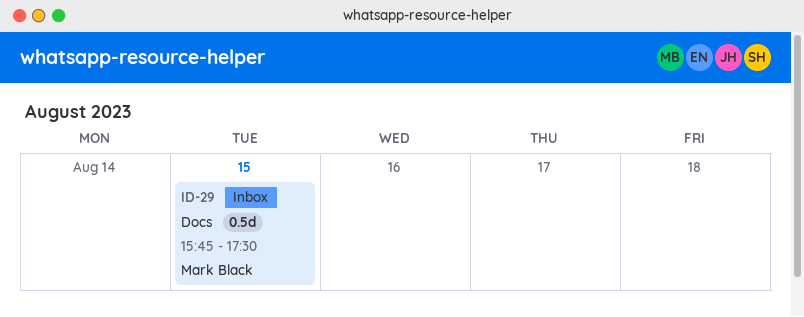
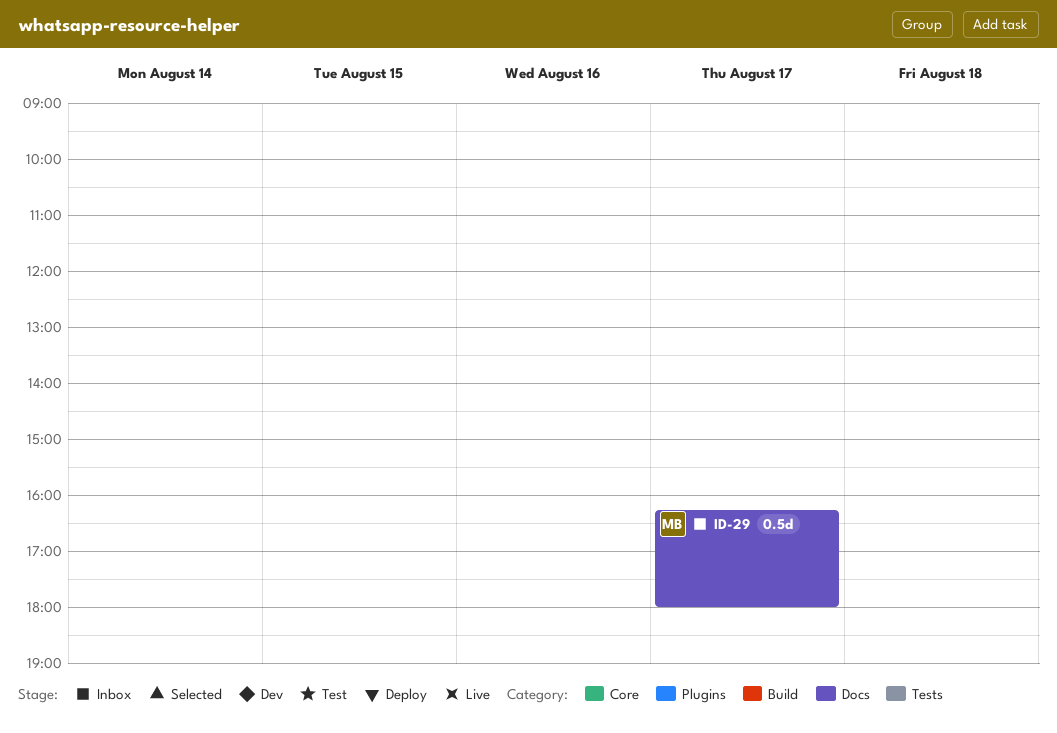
ID-29, day: Aug 15 -> Aug 17
ID-29, begins: 15:45 -> 16:15
ID-29, ends: 17:30 -> 18:00

